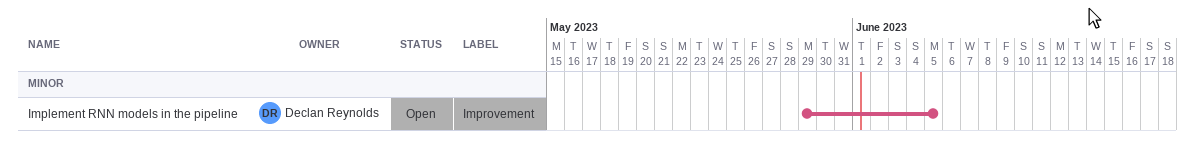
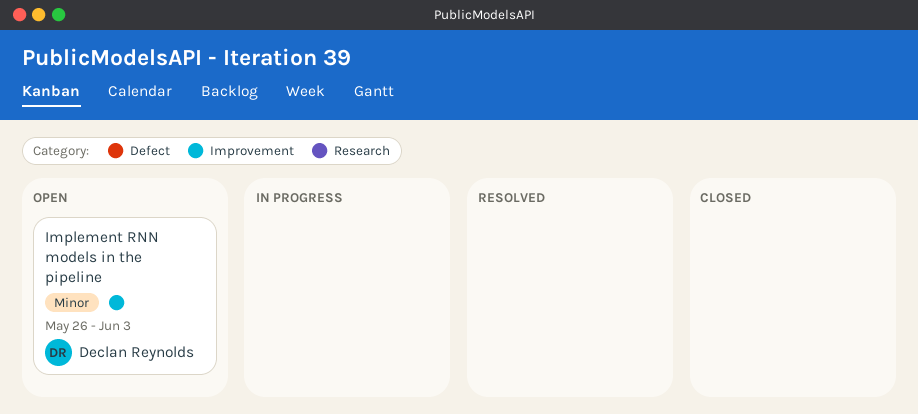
Implement RNN models in the pipeline, start: May 29 -> May 26
Implement RNN models in the pipeline, due: Jun 5 -> Jun 3

